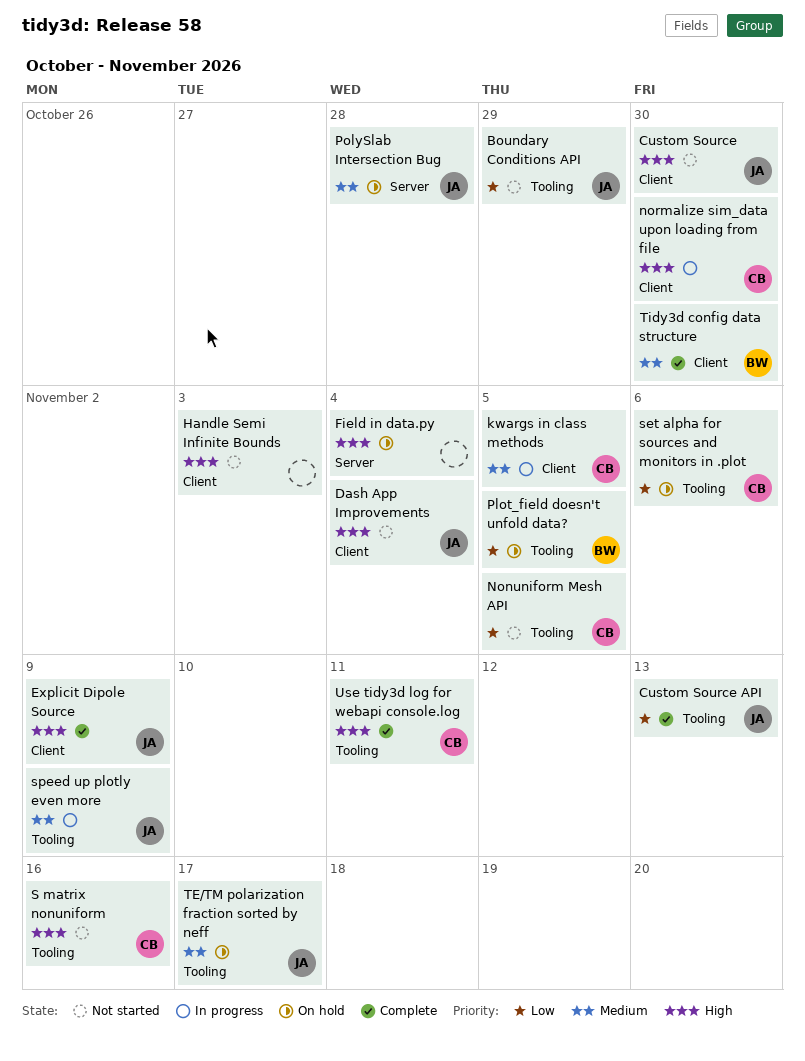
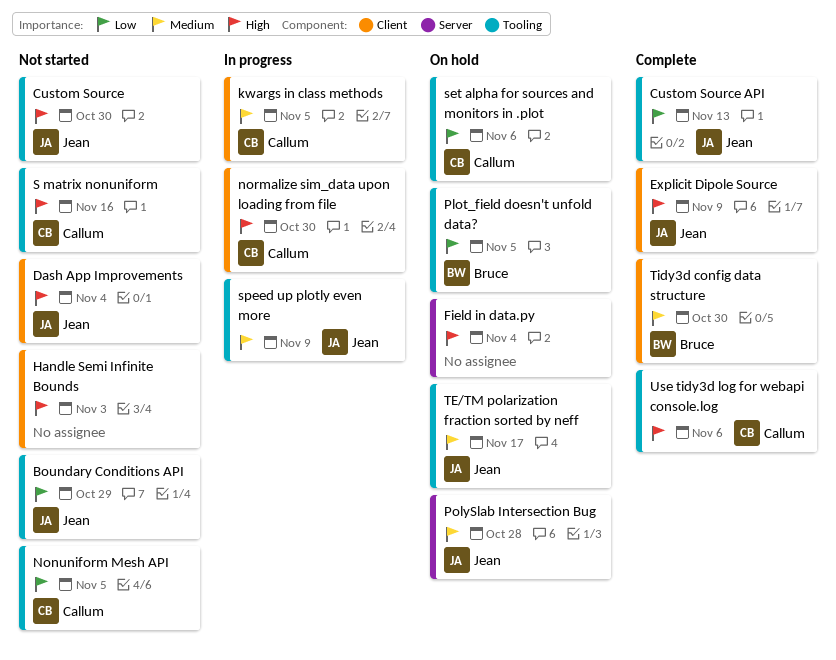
Custom Source, label: Client -> Tooling
Use tidy3d log for webapi console.log, due: Nov 11 -> Nov 6

